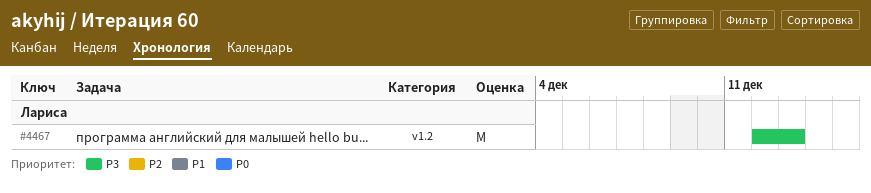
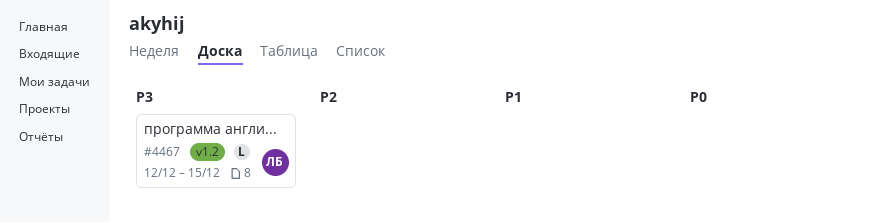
#4467, estimate: M -> L
#4467, due: Dec 13 -> Dec 15

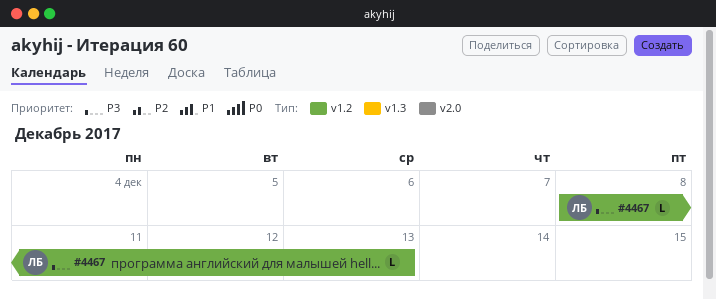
#4467, start: Dec 12 -> Dec 8
#4467, due: Dec 15 -> Dec 13

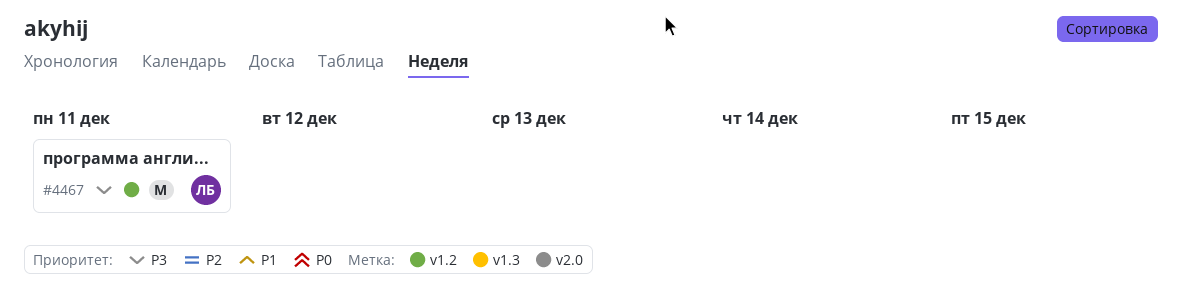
#4467, estimate: L -> M
#4467, due: Dec 13 -> Dec 11

